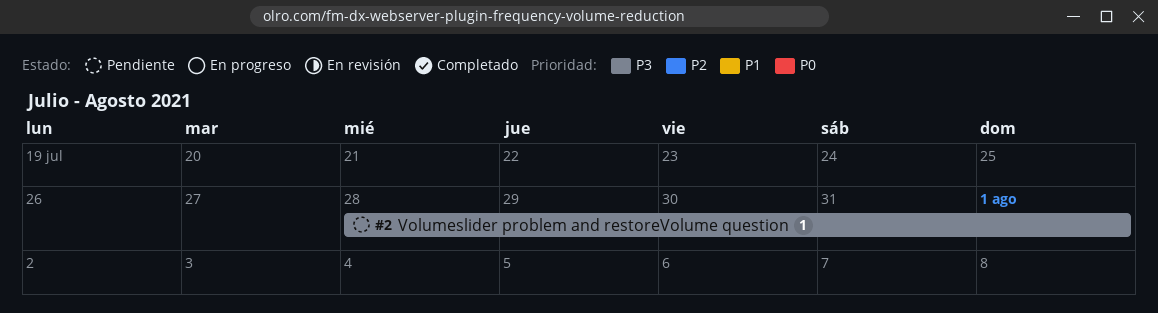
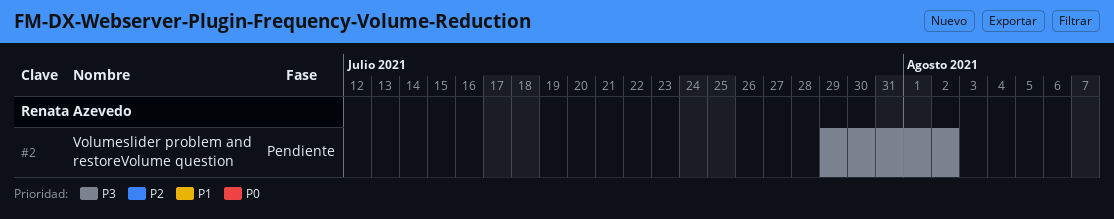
#2, start: Jul 28 -> Jul 29
#2, due: Aug 1 -> Aug 2

